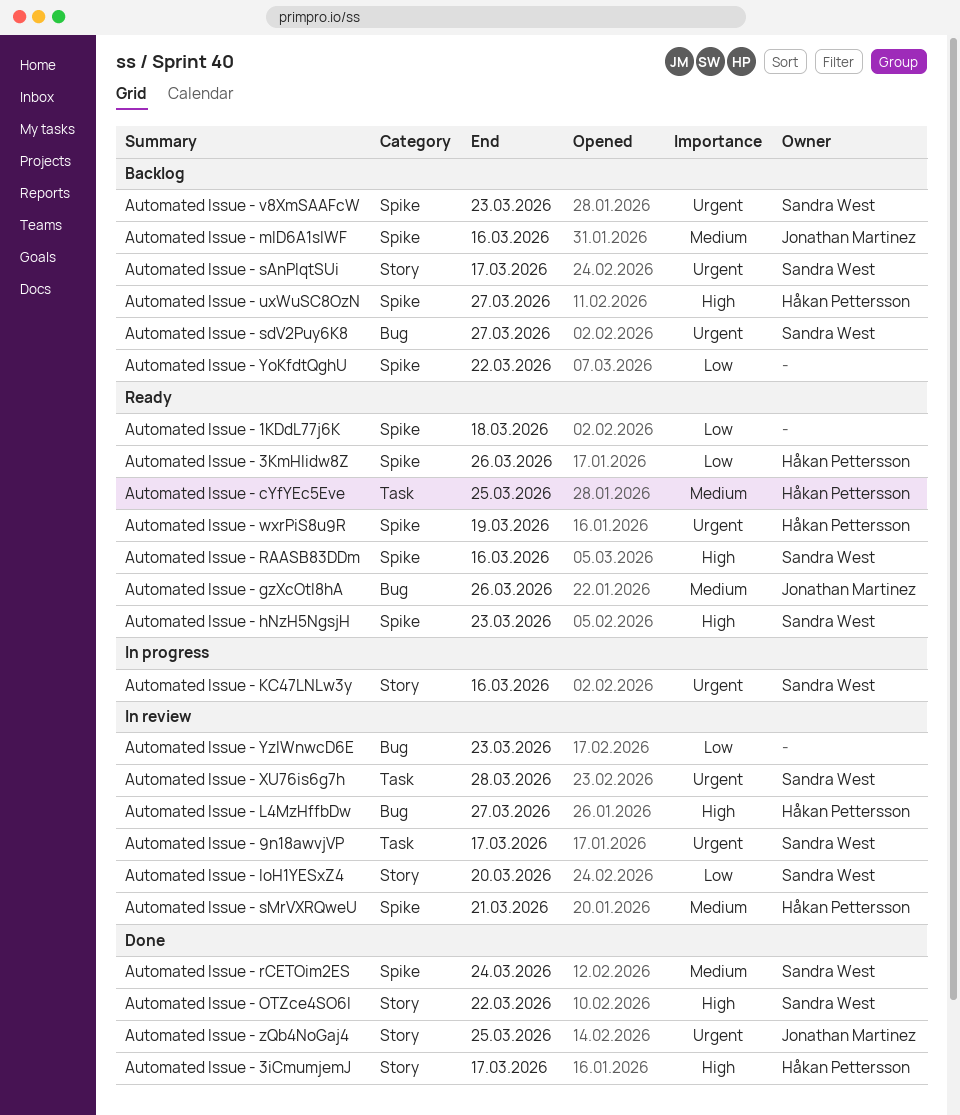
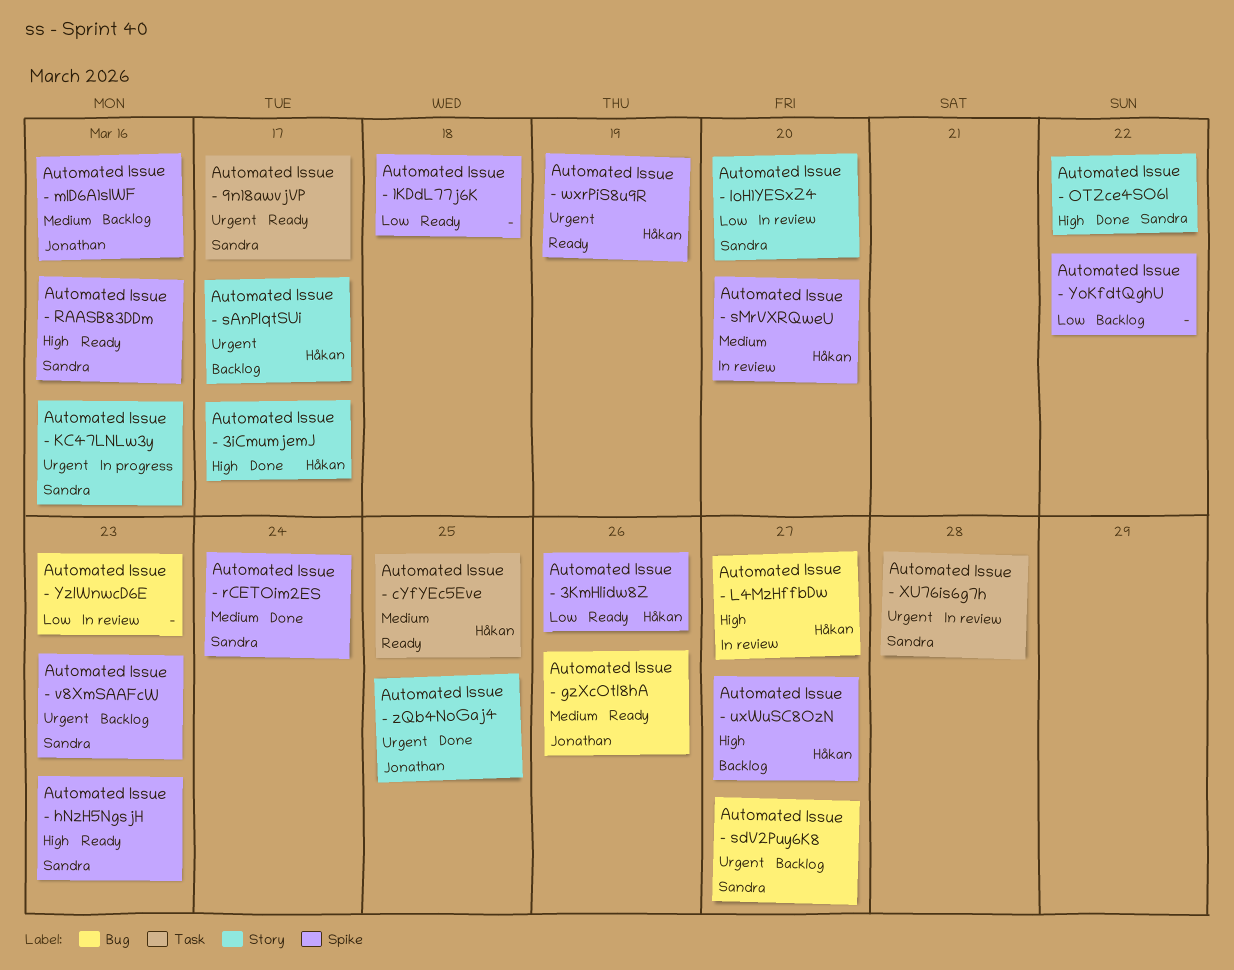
Automated Issue - 9n18awvjVP, status: In review -> Ready
Automated Issue - sAnPlqtSUi, owner: Sandra West -> Håkan Pettersson
Automated Issue - sMrVXRQweU, due: Mar 21 -> Mar 20

